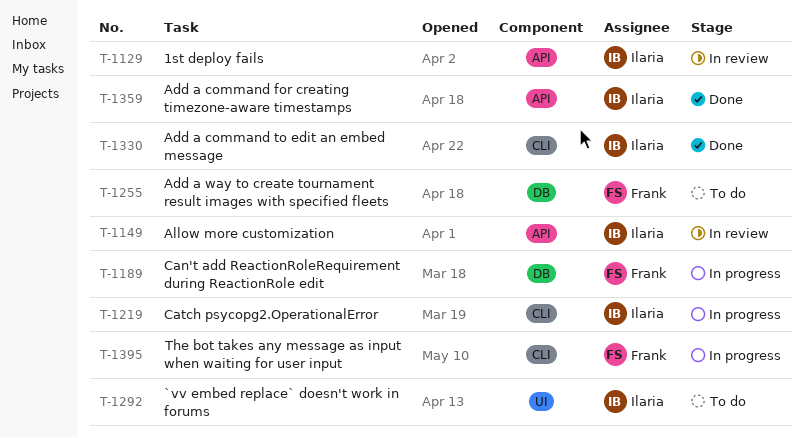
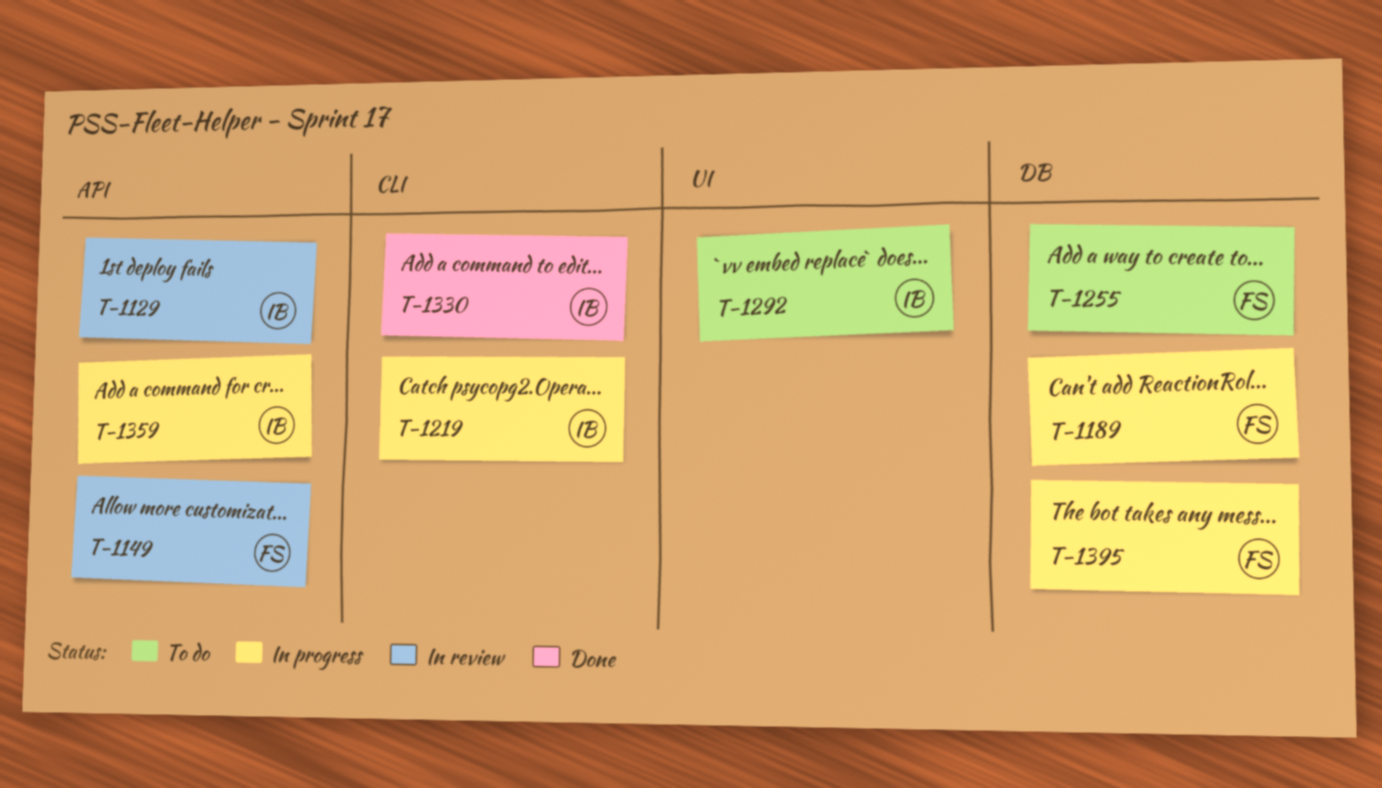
T-1149, owner: Ilaria -> Frank
T-1359, status: Done -> In progress
T-1395, label: CLI -> DB

